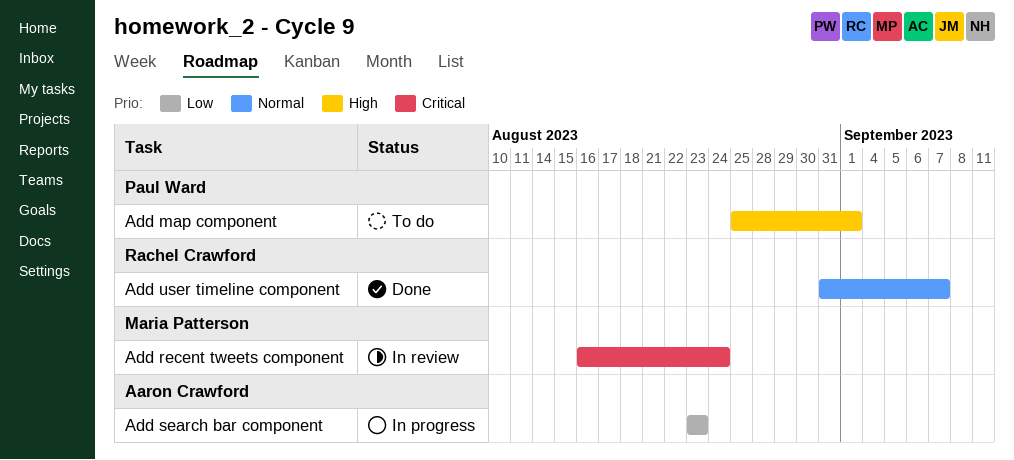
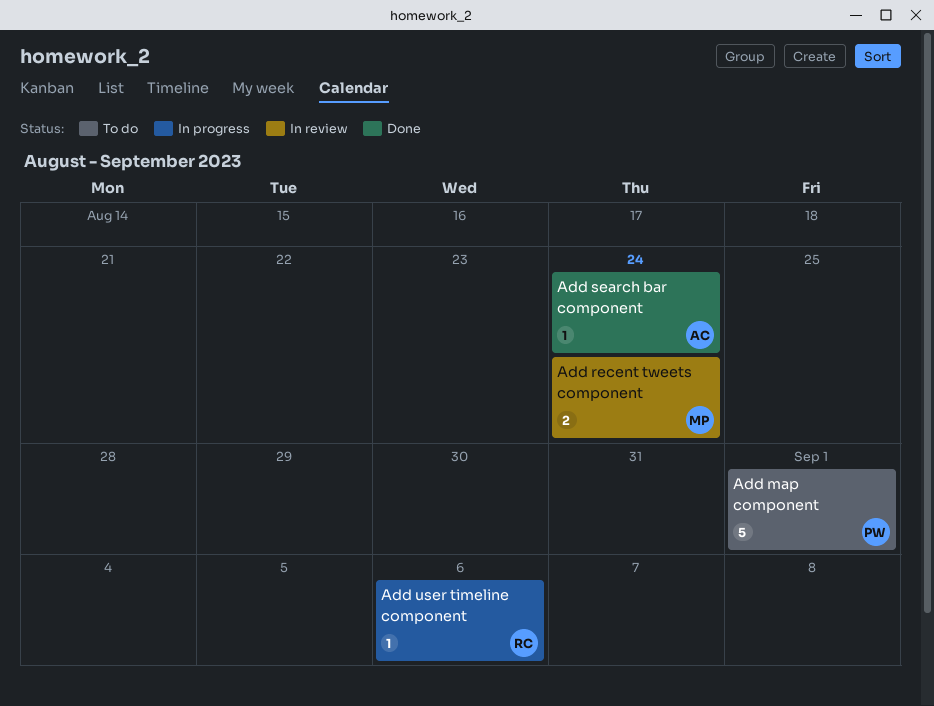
Add search bar component, status: In progress -> Done
Add search bar component, due: Aug 23 -> Aug 24
Add user timeline component, status: Done -> In progress
Add user timeline component, due: Sep 7 -> Sep 6

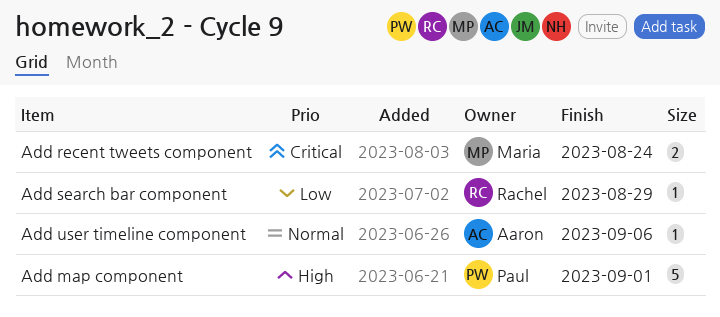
Add search bar component, owner: Aaron -> Rachel
Add search bar component, due: Aug 24 -> Aug 29
Add user timeline component, owner: Rachel -> Aaron

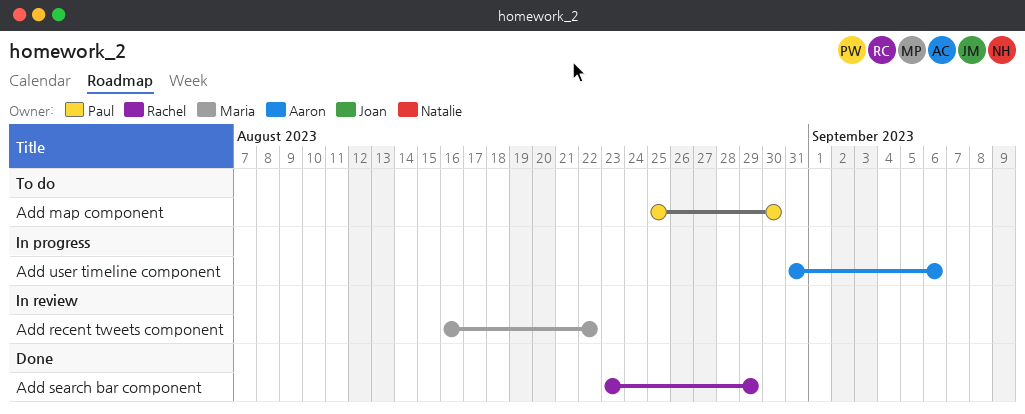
Add map component, due: Sep 1 -> Aug 30
Add recent tweets component, due: Aug 24 -> Aug 22

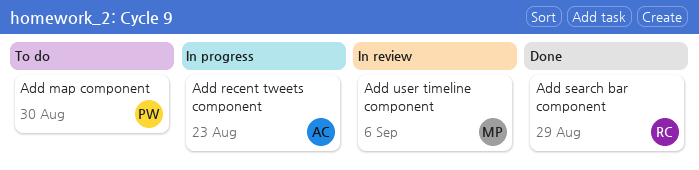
Add recent tweets component, status: In review -> In progress
Add recent tweets component, owner: Maria -> Aaron
Add recent tweets component, due: Aug 22 -> Aug 23
Add user timeline component, status: In progress -> In review
Add user timeline component, owner: Aaron -> Maria

